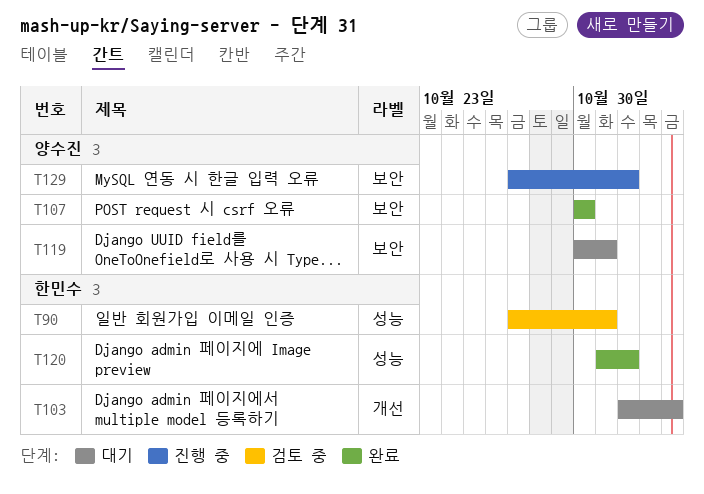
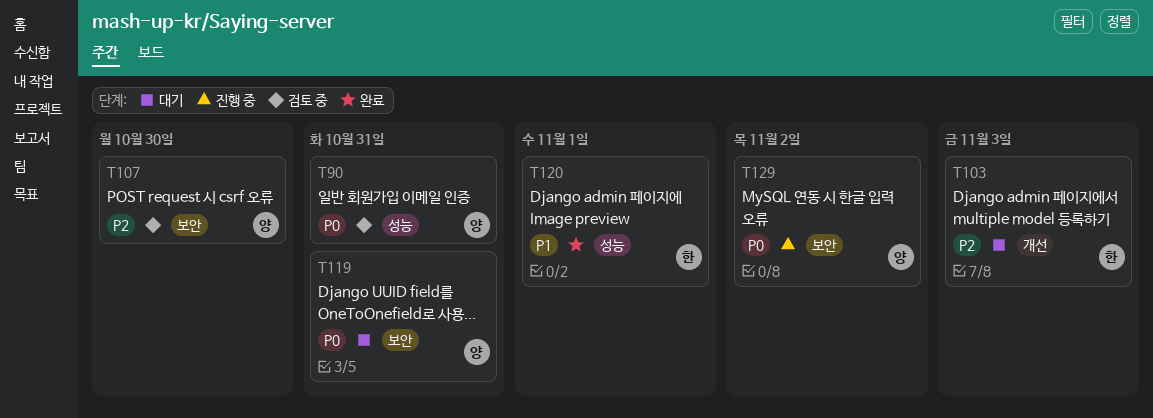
T90, owner: 한민수 -> 양수진
T107, status: 완료 -> 검토 중
T129, due: Nov 1 -> Nov 2

